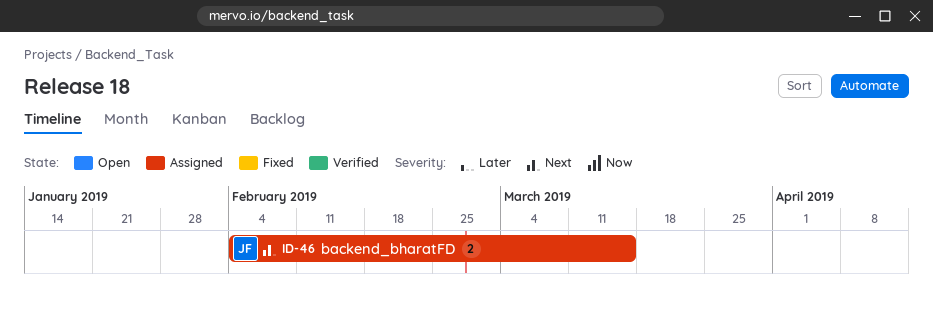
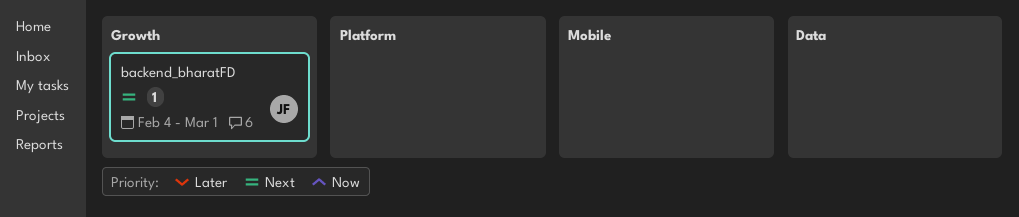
backend_bharatFD, estimate: 2 -> 1
backend_bharatFD, due: Mar 15 -> Mar 1

